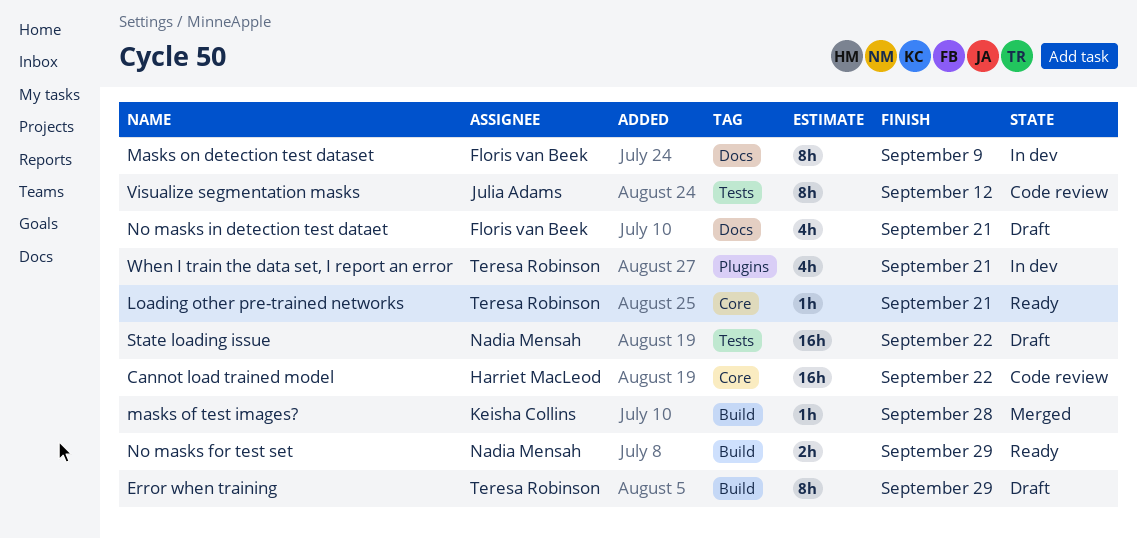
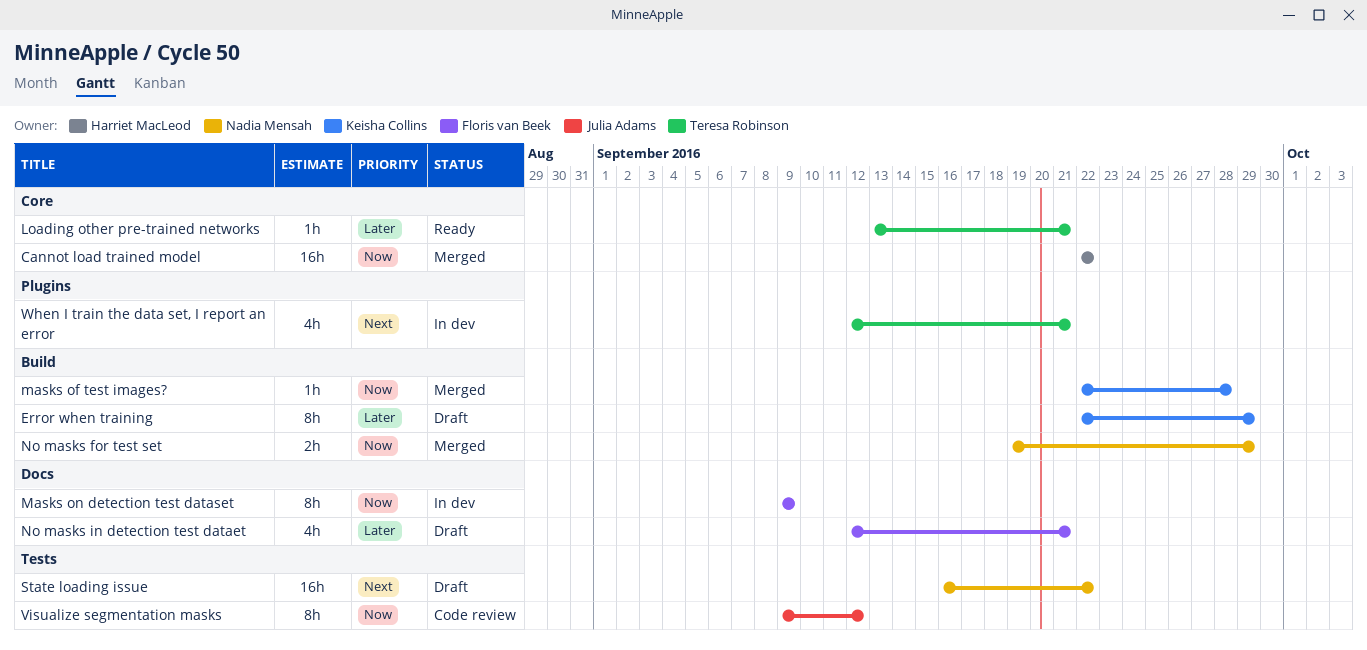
Cannot load trained model, status: Code review -> Merged
Error when training, owner: Teresa Robinson -> Keisha Collins
No masks for test set, status: Ready -> Merged

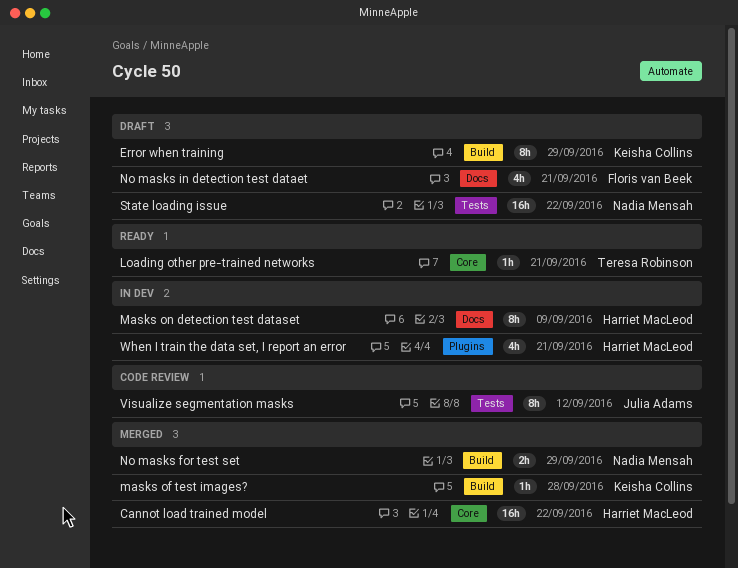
Masks on detection test dataset, owner: Floris van Beek -> Harriet MacLeod
When I train the data set, I report an error, owner: Teresa Robinson -> Harriet MacLeod

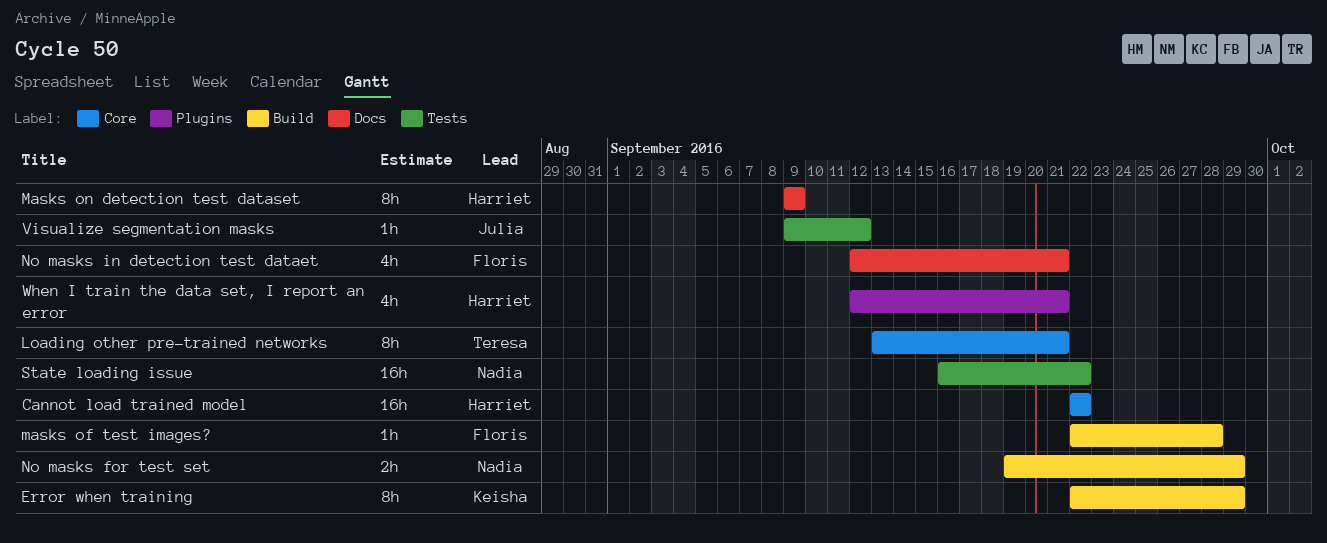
Loading other pre-trained networks, estimate: 1h -> 8h
masks of test images?, owner: Keisha Collins -> Floris van Beek
Visualize segmentation masks, estimate: 8h -> 1h

